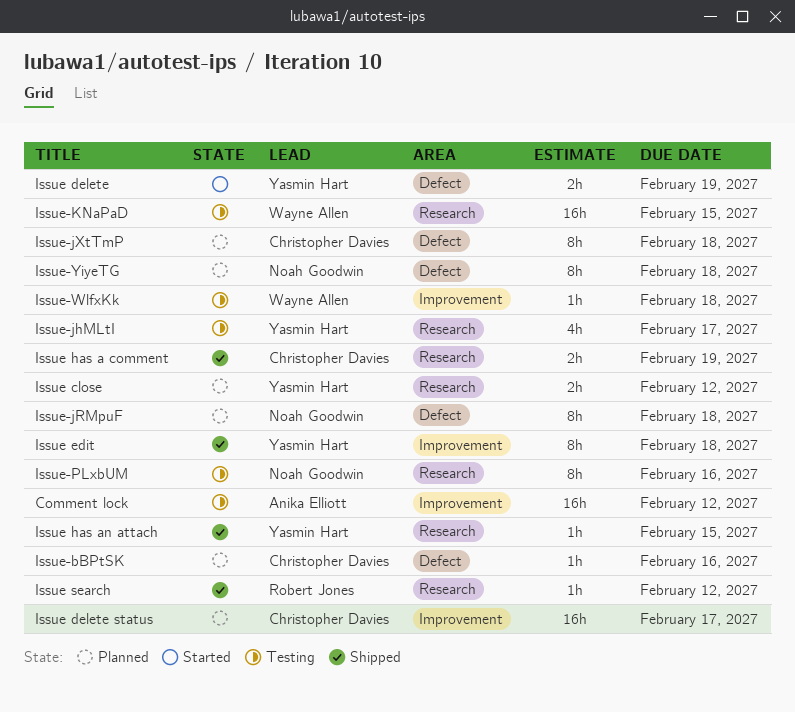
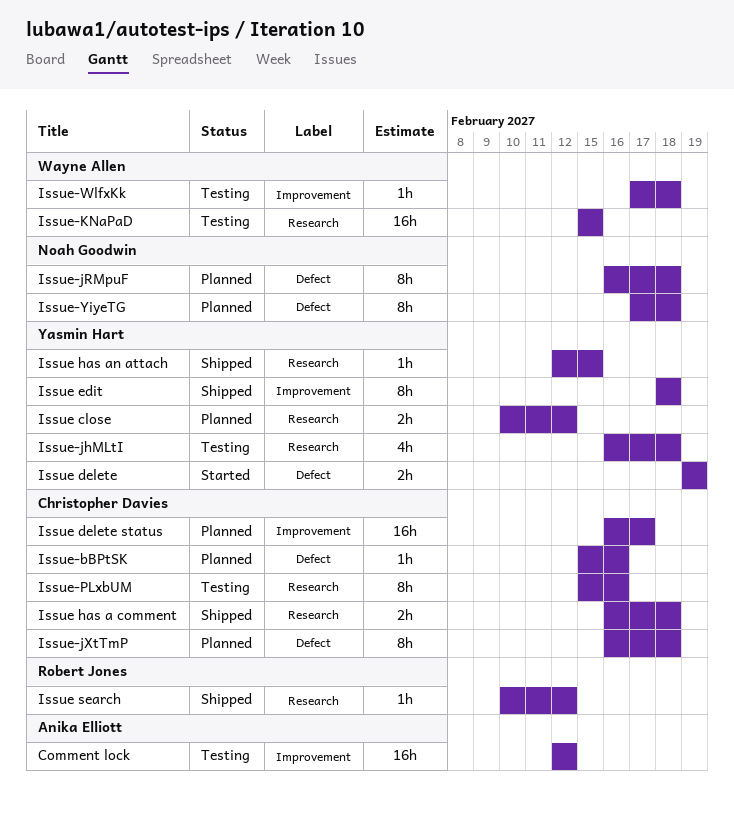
Issue has a comment, due: Feb 19 -> Feb 18
Issue-jhMLtI, due: Feb 17 -> Feb 18
Issue-PLxbUM, owner: Noah Goodwin -> Christopher Davies

